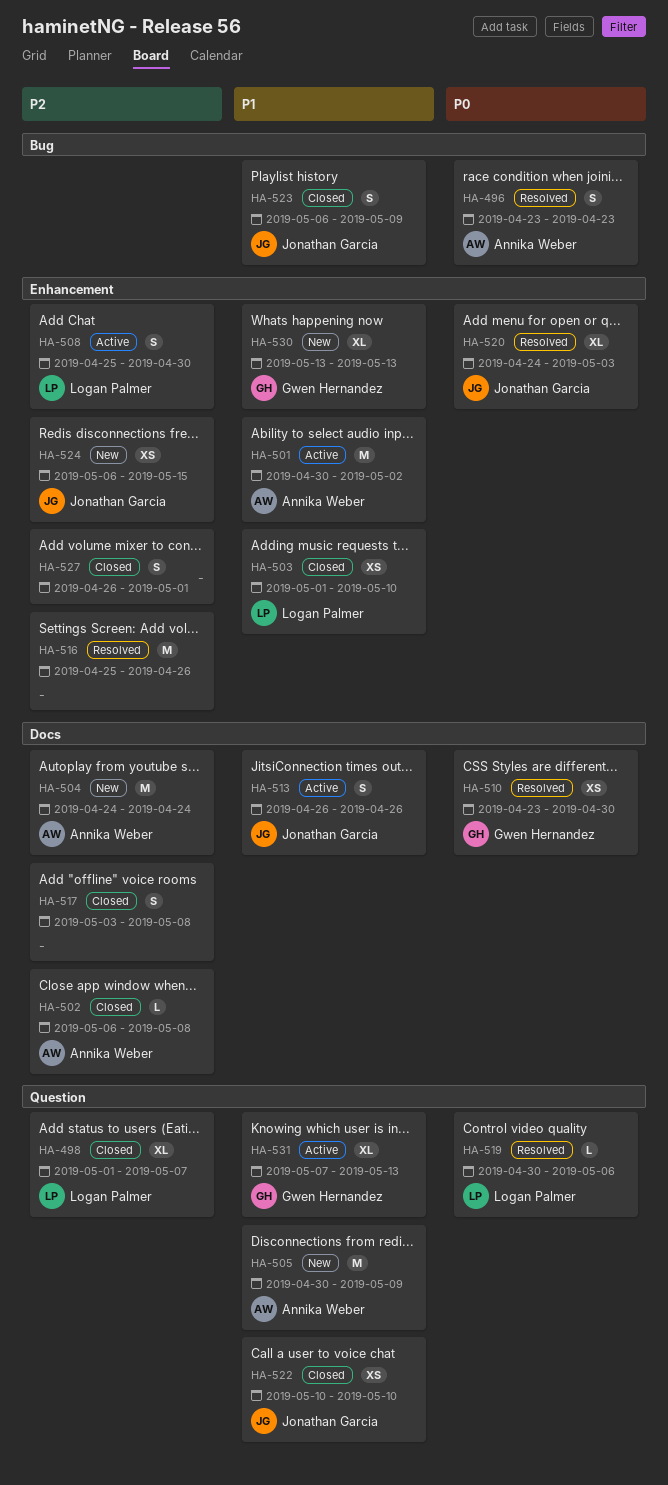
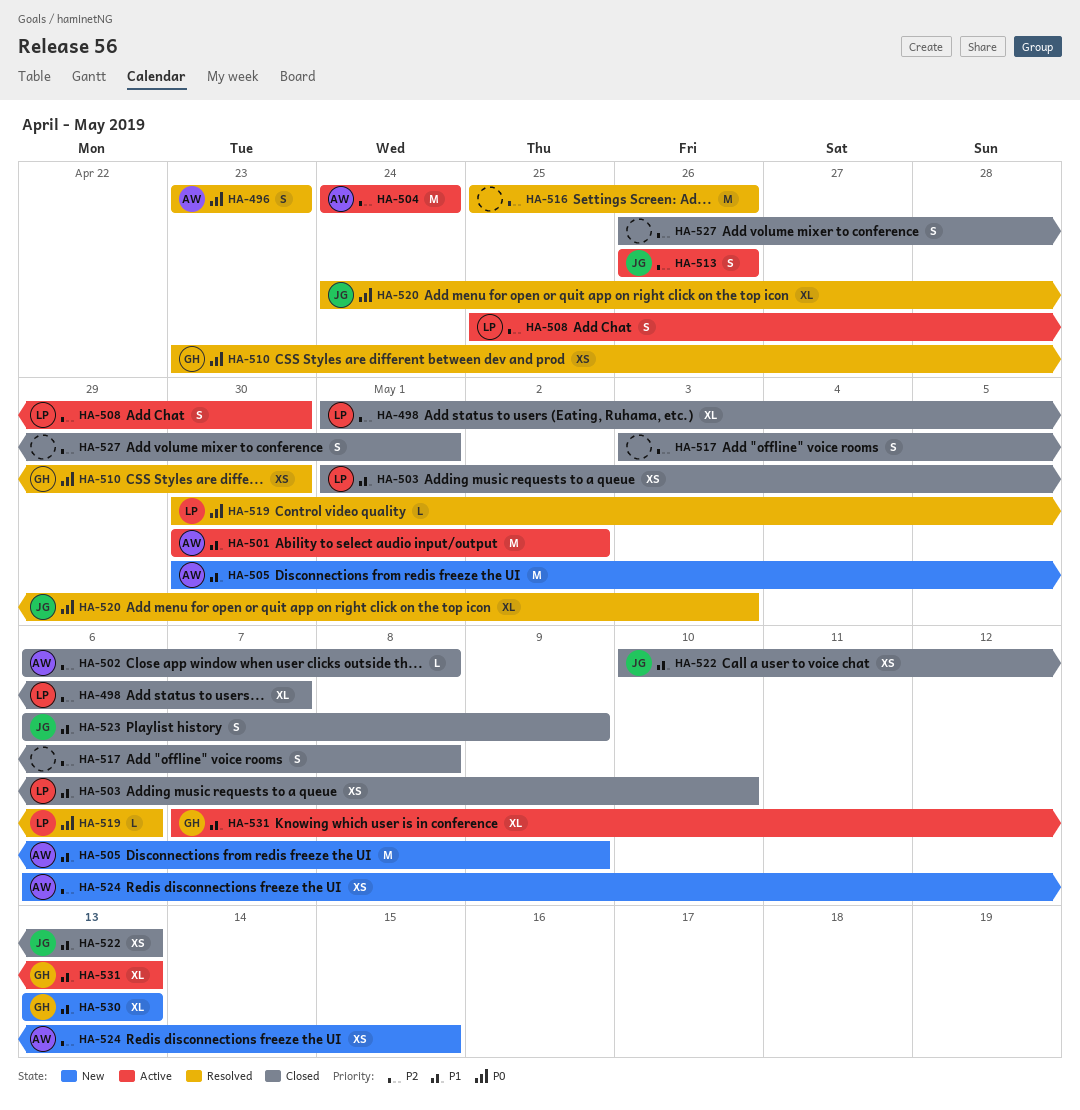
HA-504, status: New -> Active
HA-513, priority: P1 -> P2
HA-522, due: May 10 -> May 13
HA-524, owner: Jonathan Garcia -> Annika Weber

